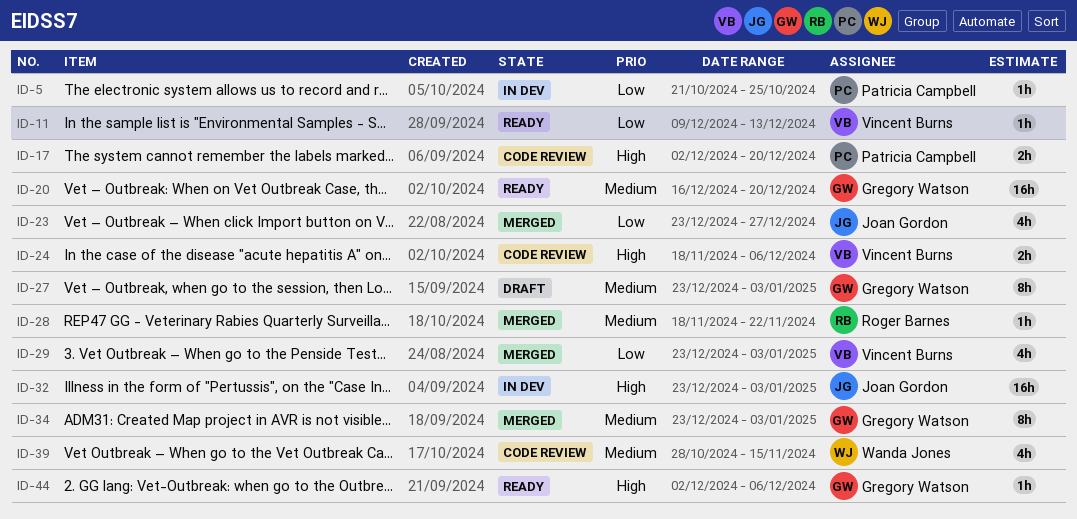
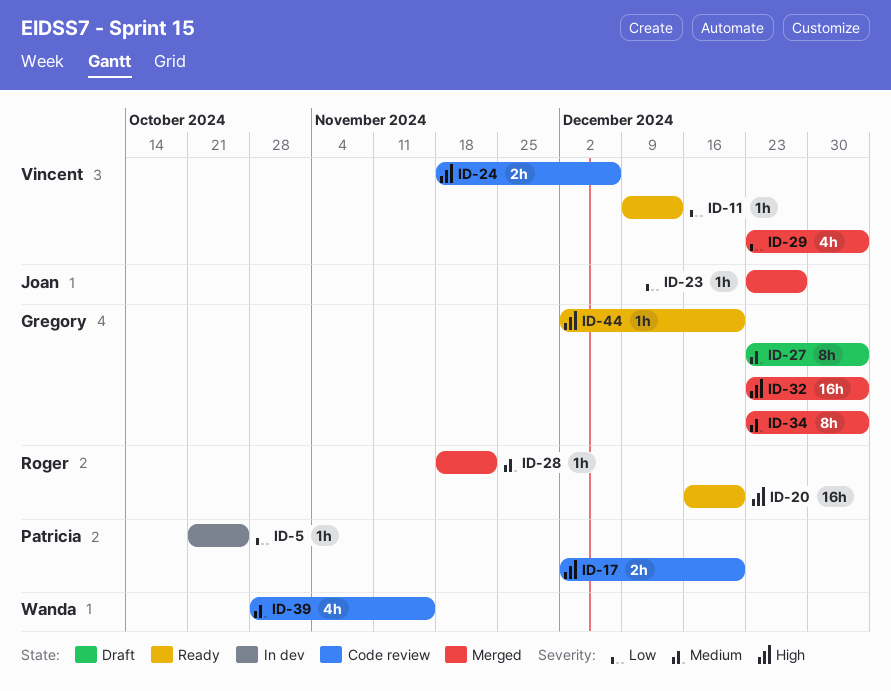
ID-20, owner: Gregory Watson -> Roger Barnes
ID-20, priority: Medium -> High
ID-23, estimate: 4h -> 1h
ID-32, status: In dev -> Merged
ID-32, owner: Joan Gordon -> Gregory Watson
ID-44, due: Dec 6 -> Dec 20

